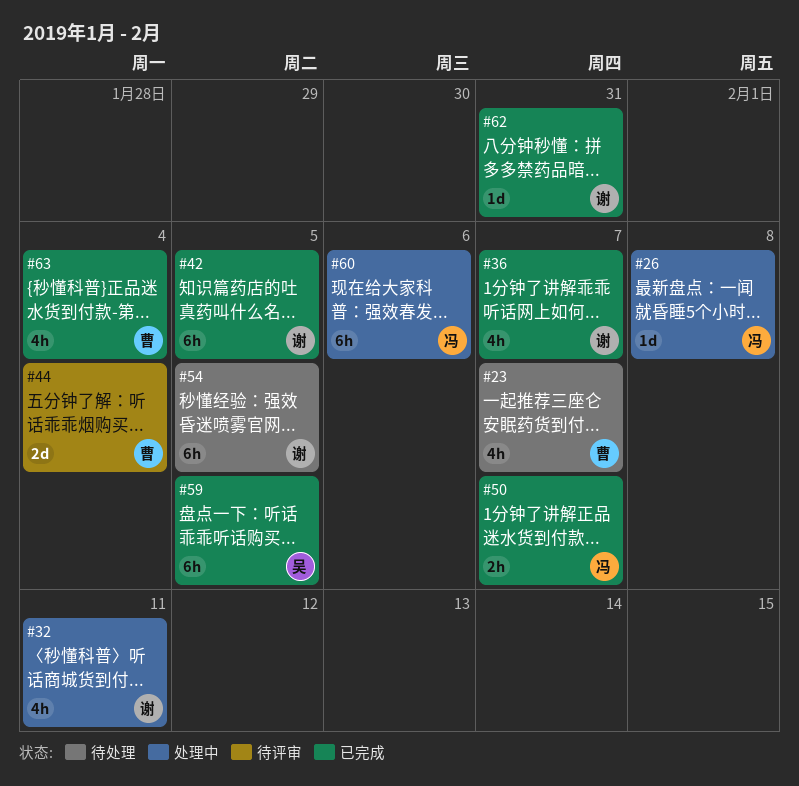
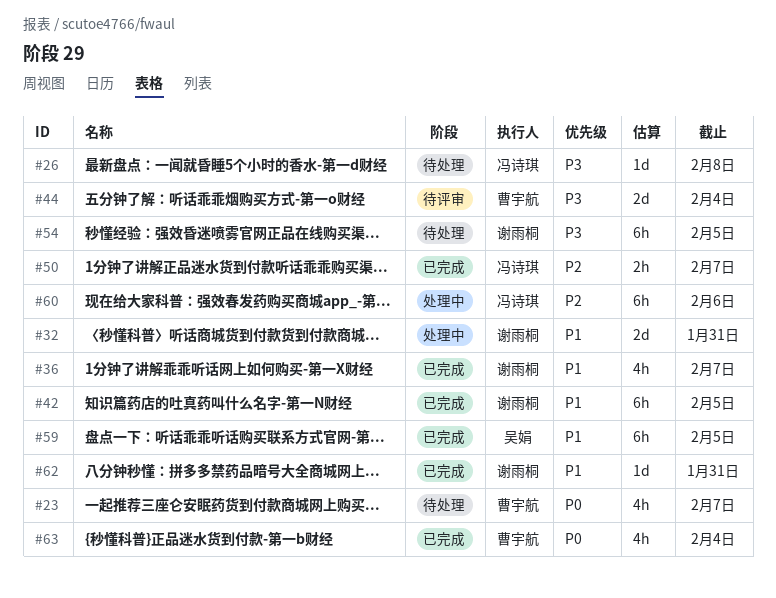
#26, status: 处理中 -> 待处理
#32, estimate: 4h -> 2d
#32, due: Feb 11 -> Jan 31

